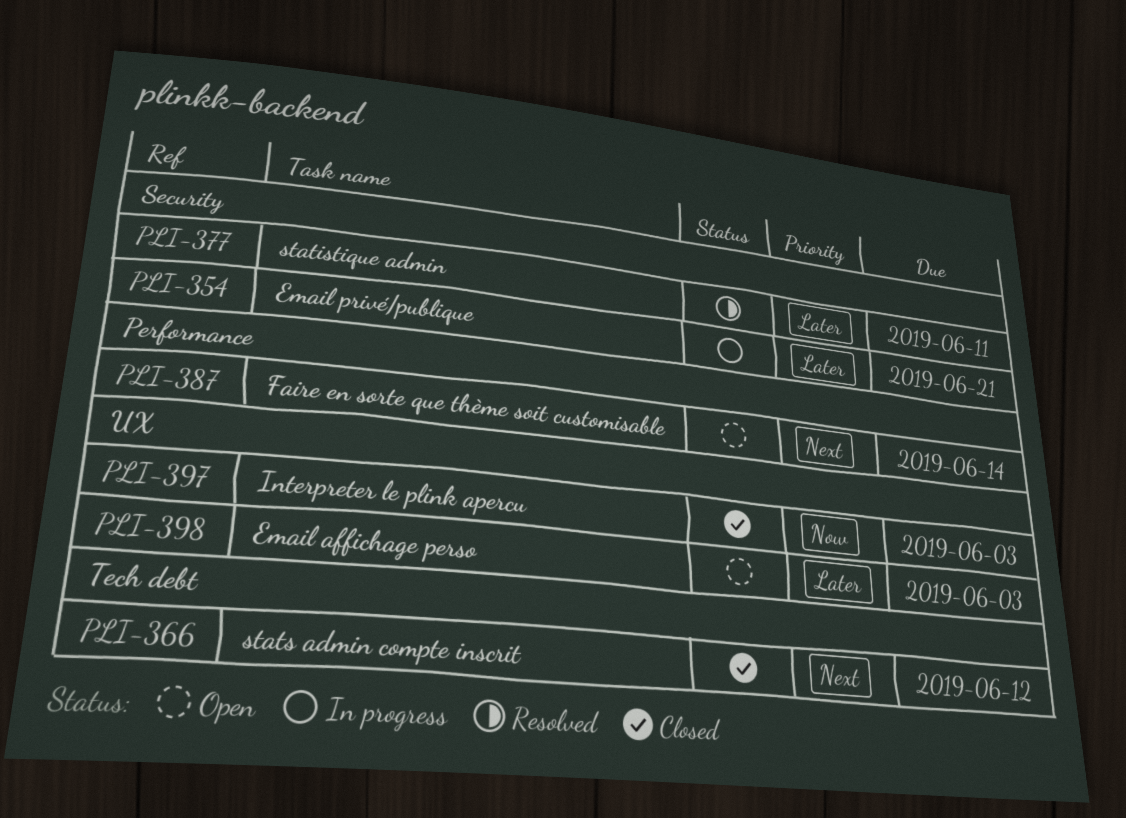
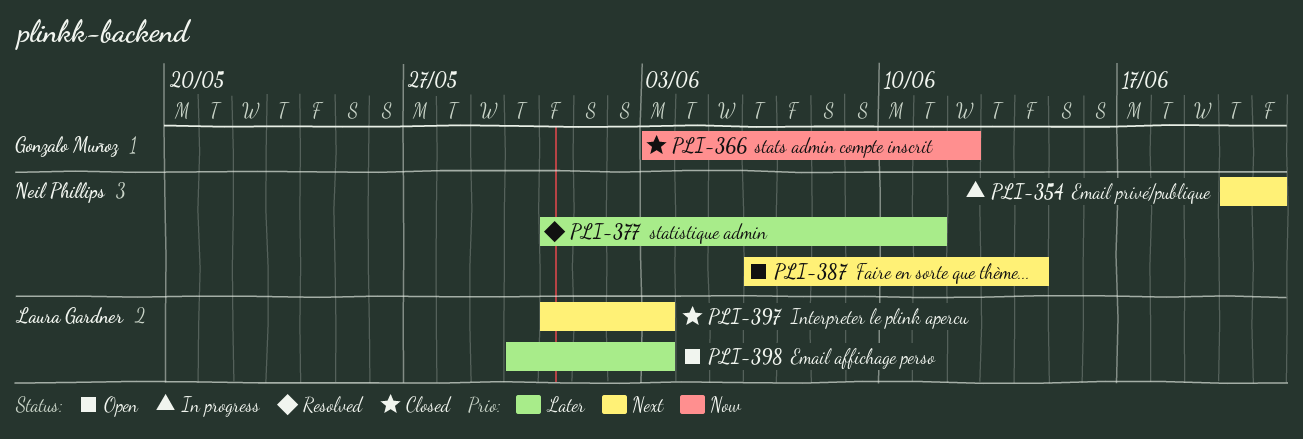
PLI-354, priority: Later -> Next
PLI-366, priority: Next -> Now
PLI-397, priority: Now -> Next

